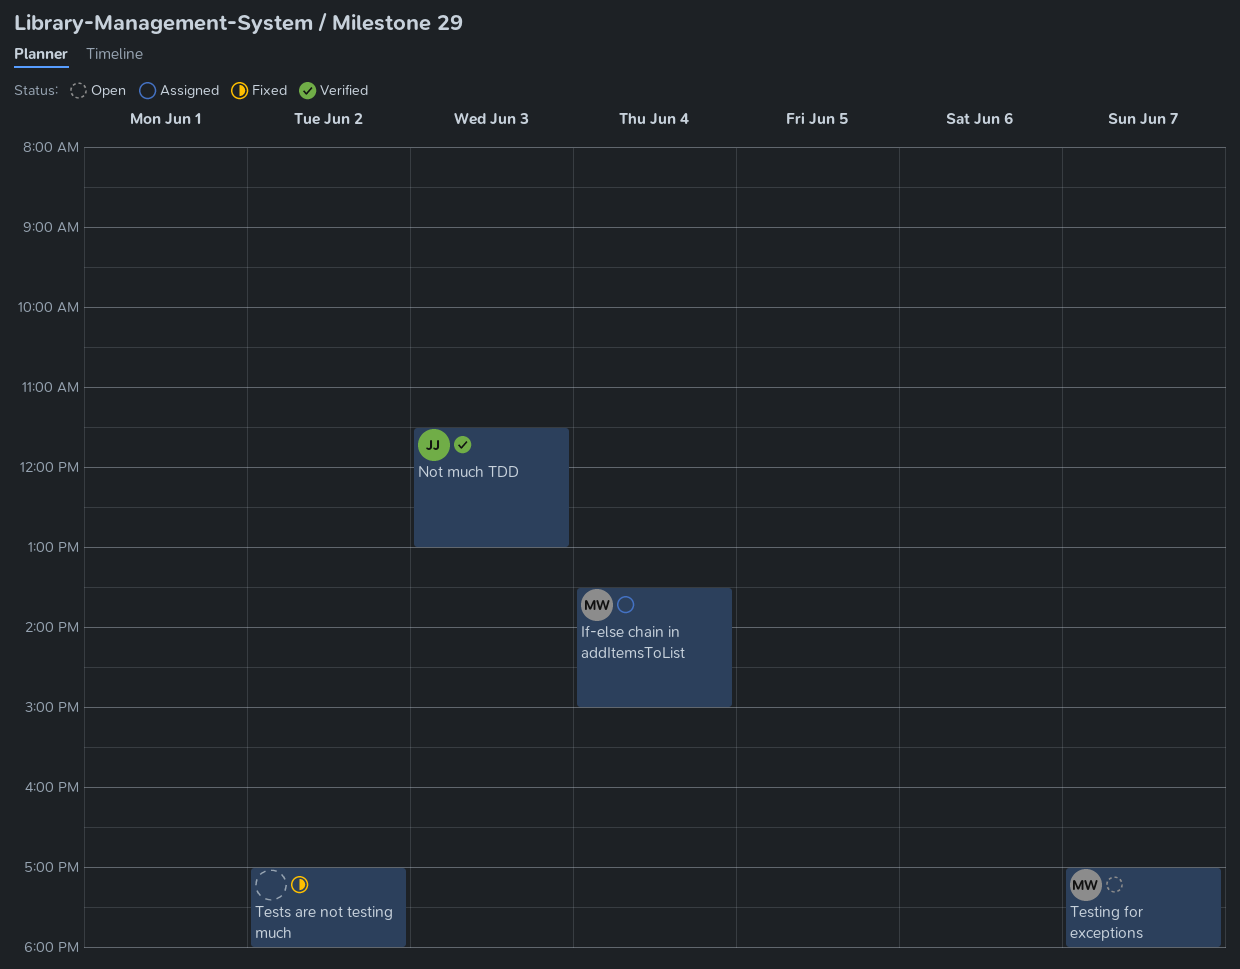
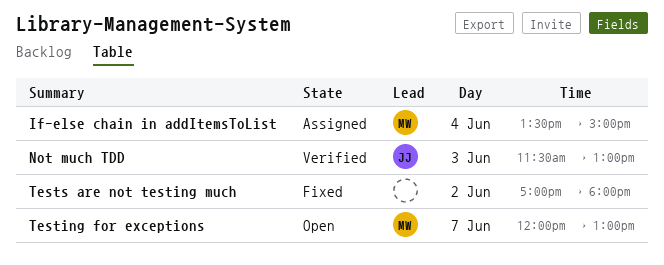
Testing for exceptions, begins: 17:00 -> 12:00
Testing for exceptions, ends: 18:00 -> 13:00

